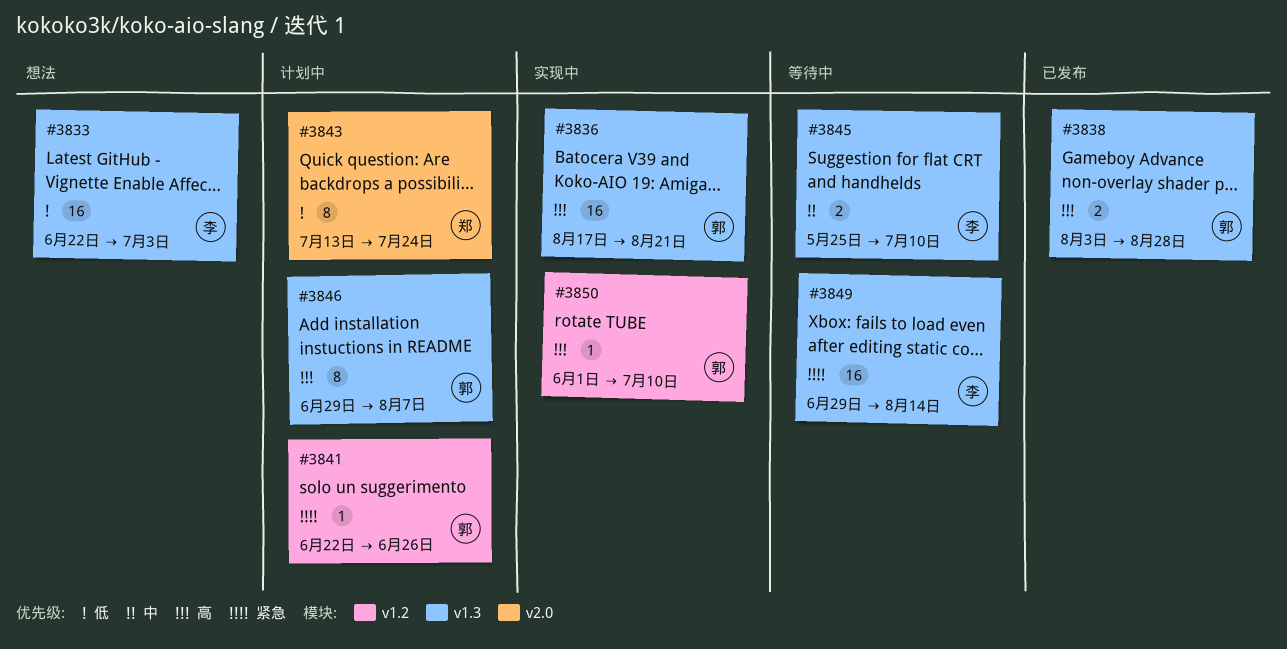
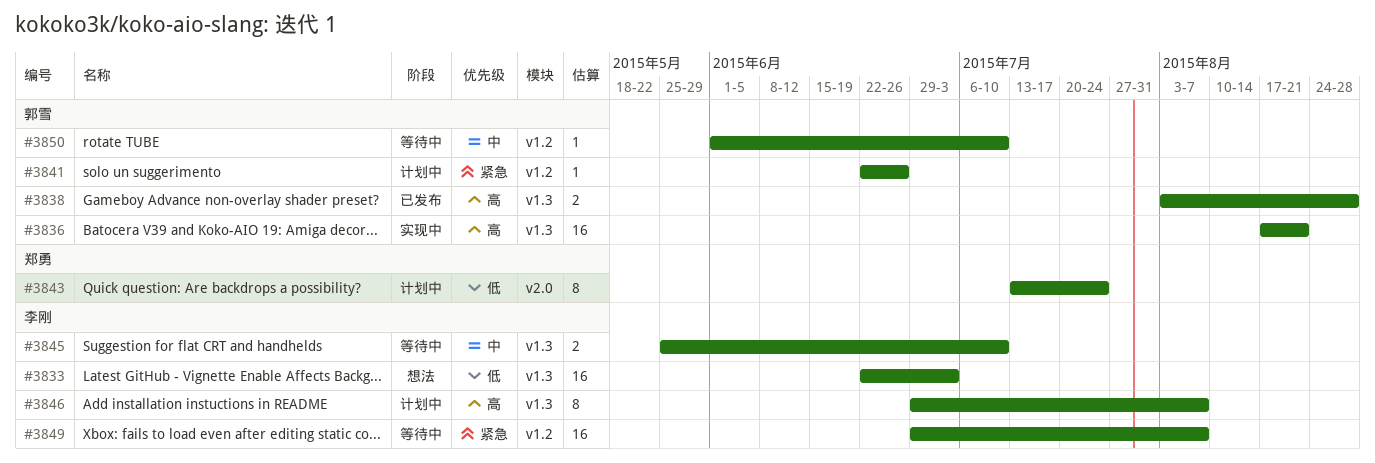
#3846, owner: 郭雪 -> 李刚
#3849, label: v1.3 -> v1.2
#3849, due: Aug 14 -> Aug 7
#3850, status: 实现中 -> 等待中
#3850, priority: 高 -> 中

